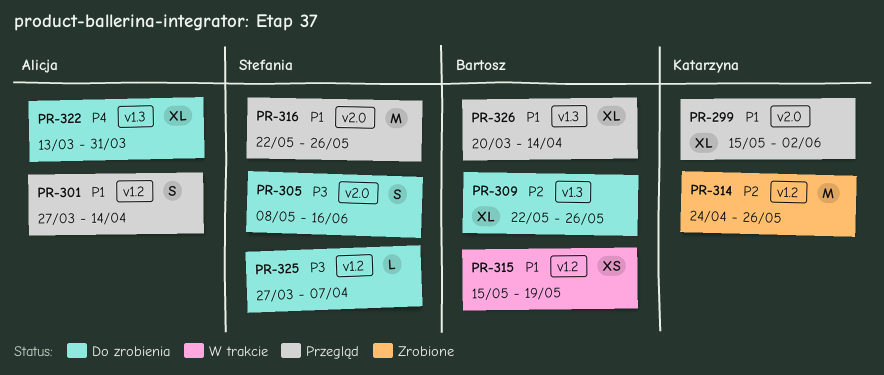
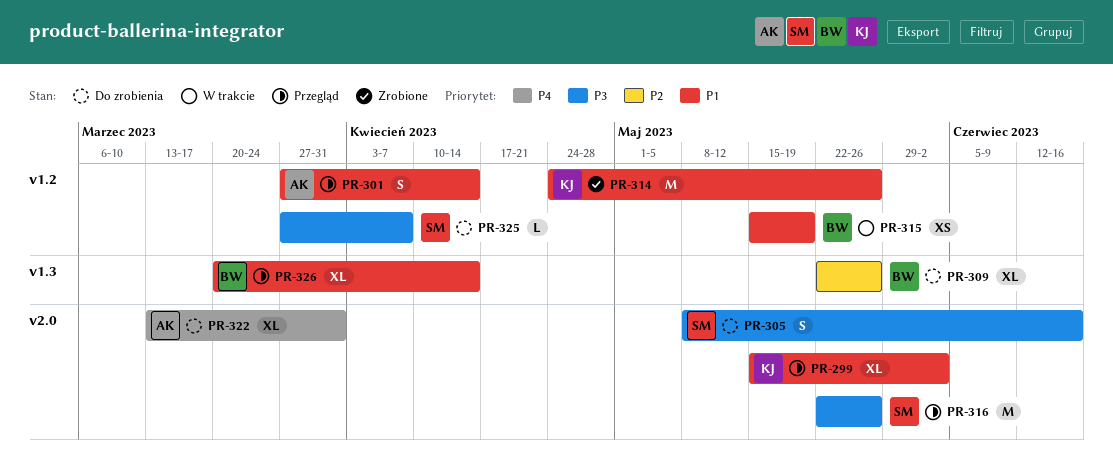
PR-314, priority: P2 -> P1
PR-316, priority: P1 -> P3
PR-322, label: v1.3 -> v2.0

